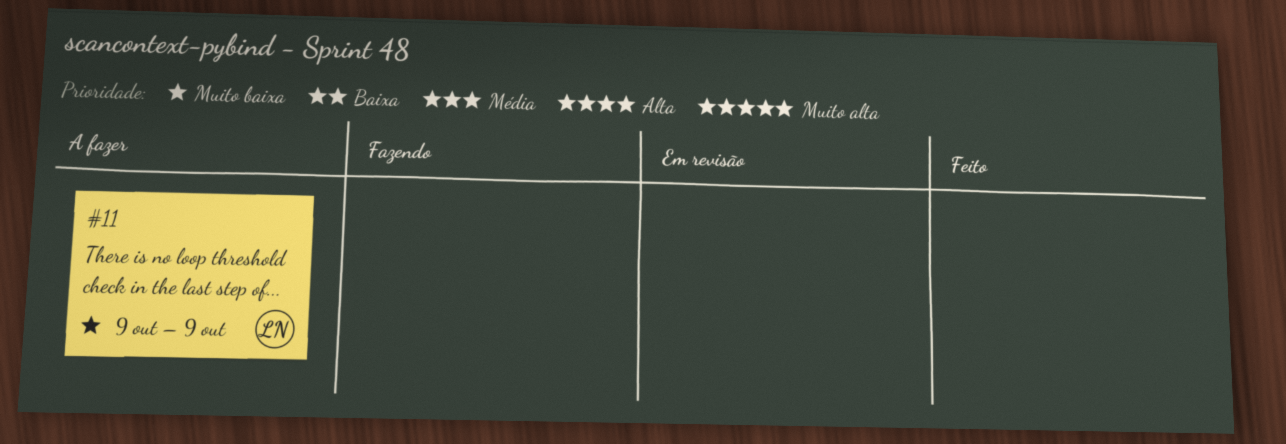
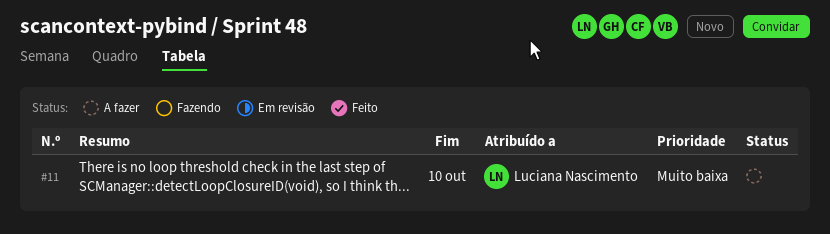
#11, due: Oct 9 -> Oct 10

